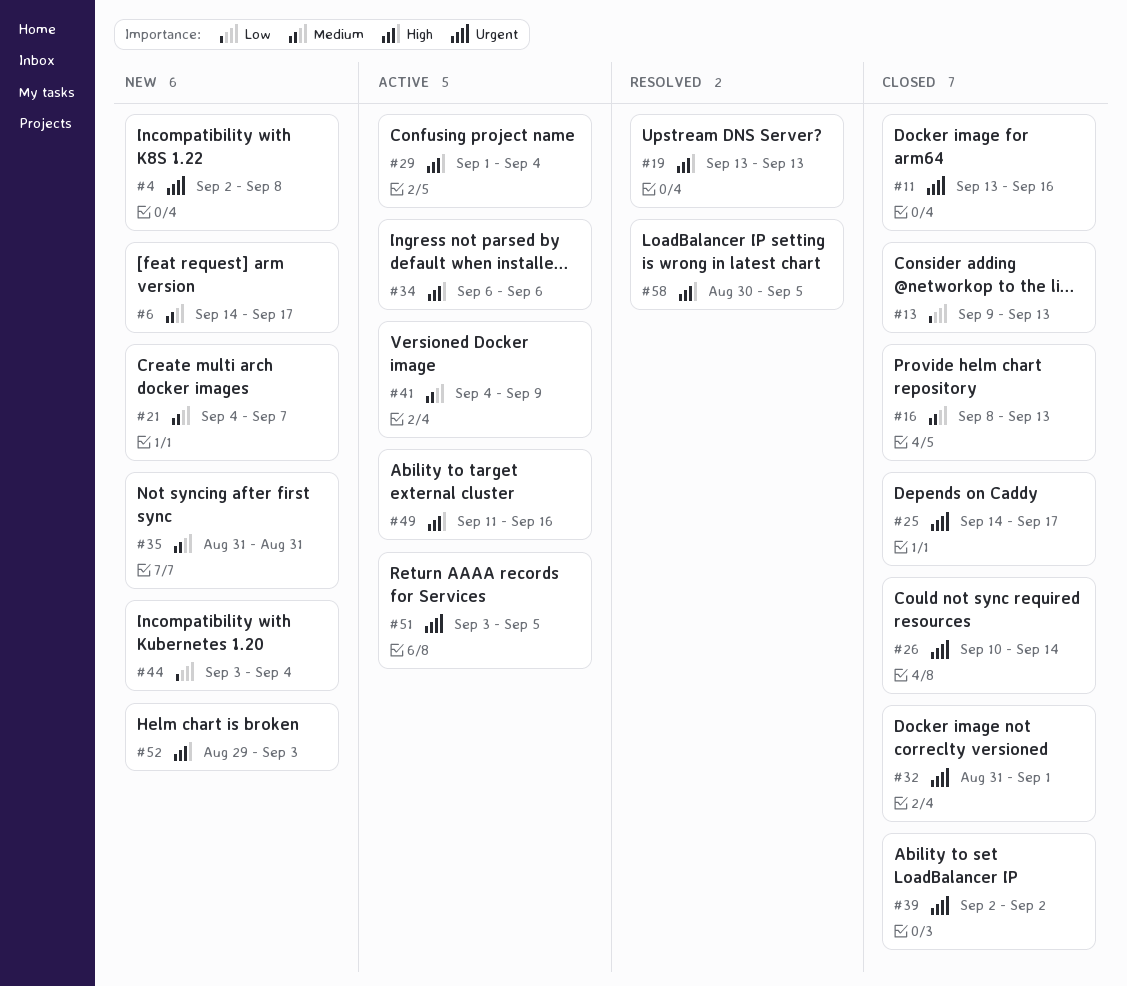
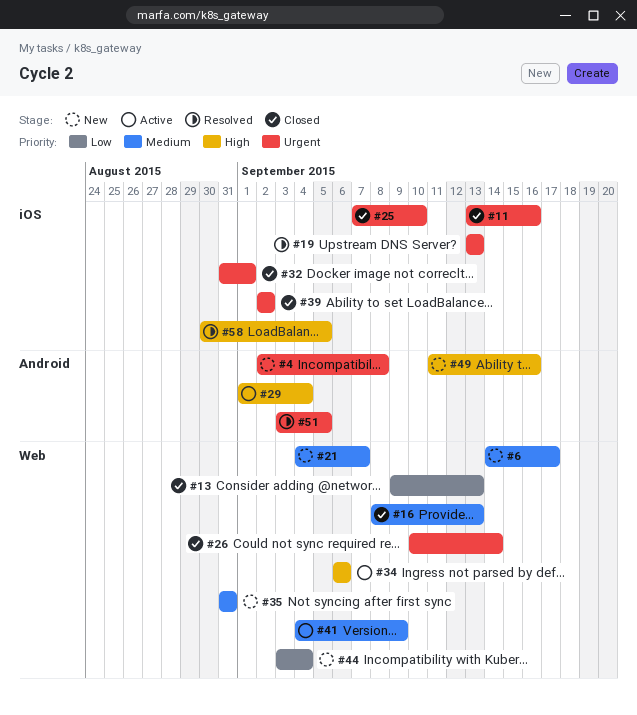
#19, priority: High -> Urgent
#25, start: Sep 14 -> Sep 7
#25, due: Sep 17 -> Sep 10
#49, status: Active -> New
#51, status: Active -> Resolved
#52: present -> none

